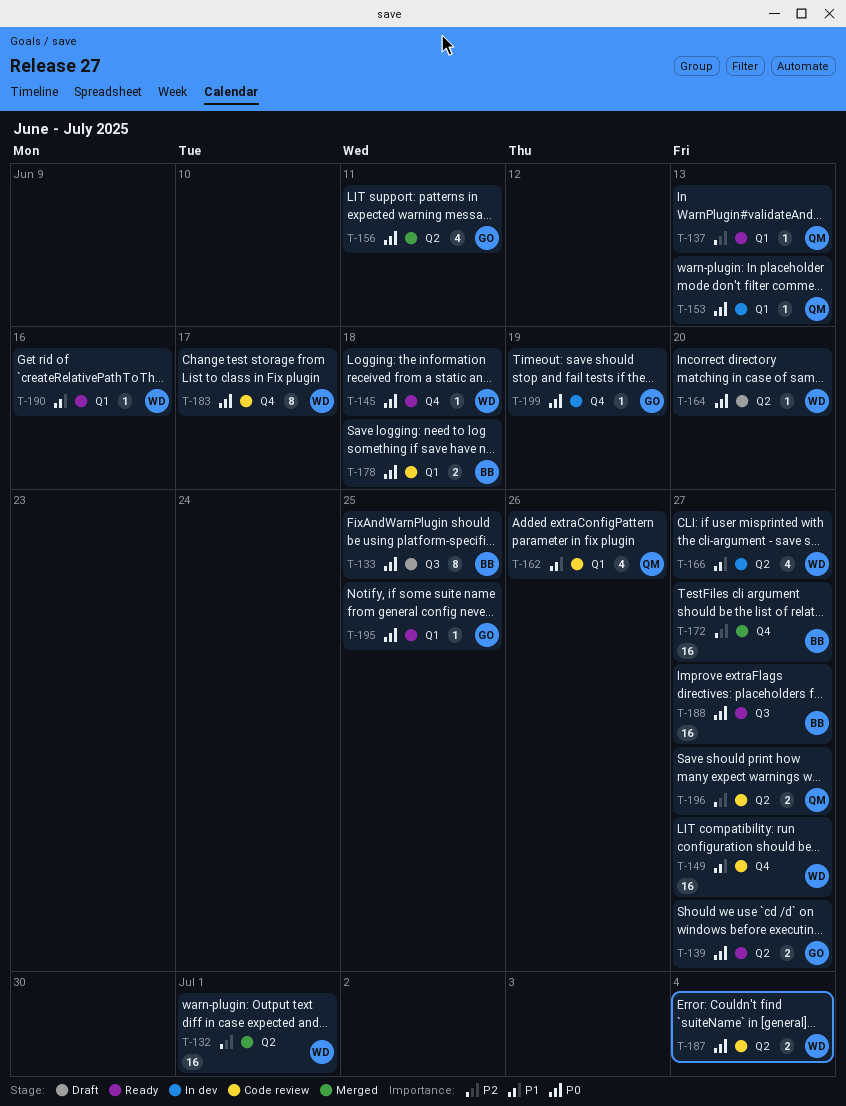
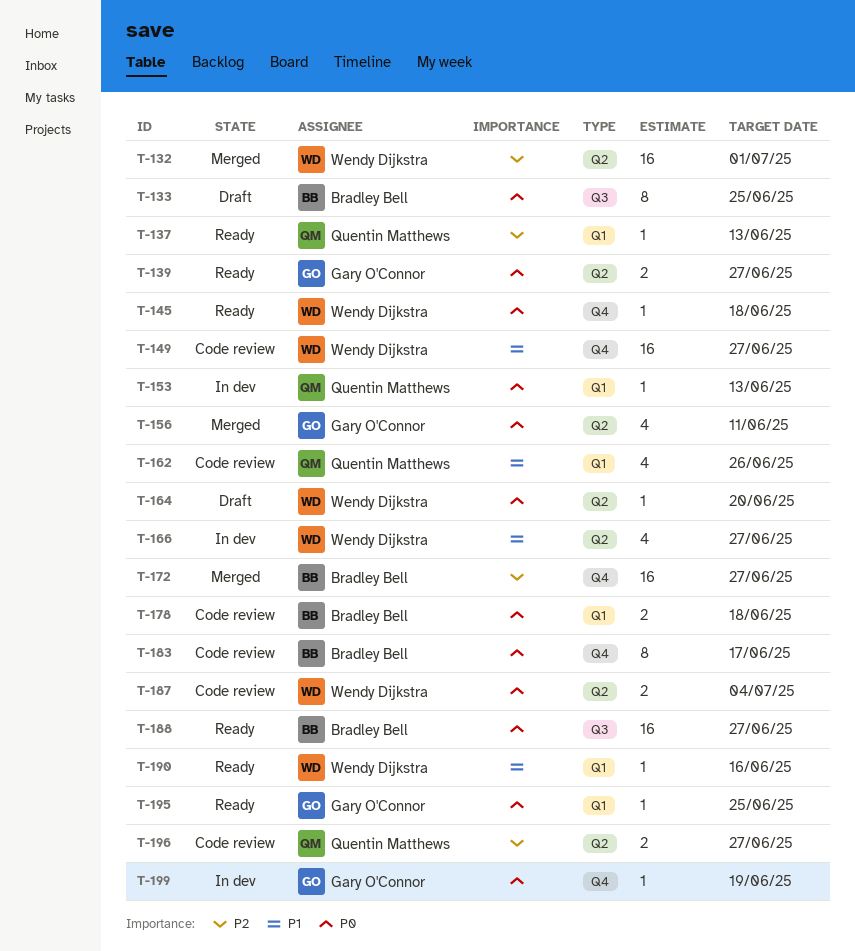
T-183, owner: Wendy Dijkstra -> Bradley Bell

